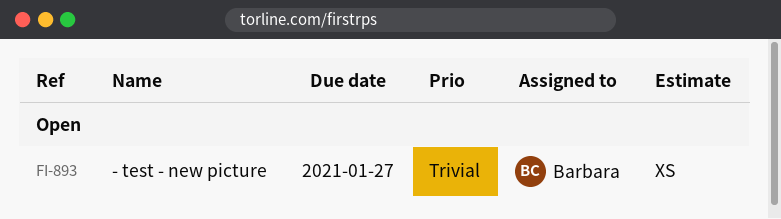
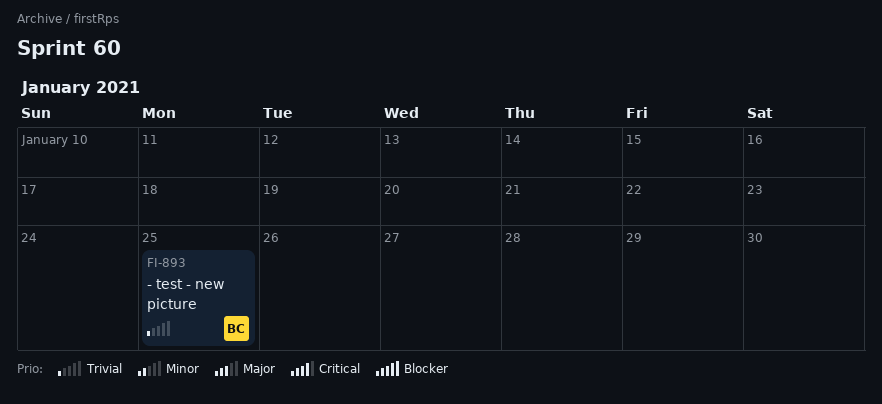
FI-893, due: Jan 27 -> Jan 25

